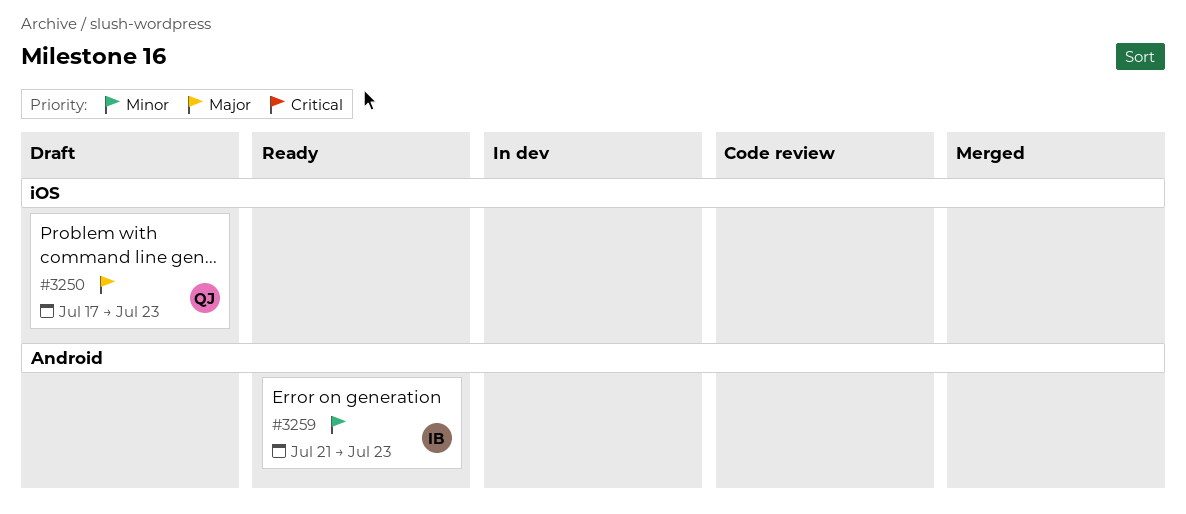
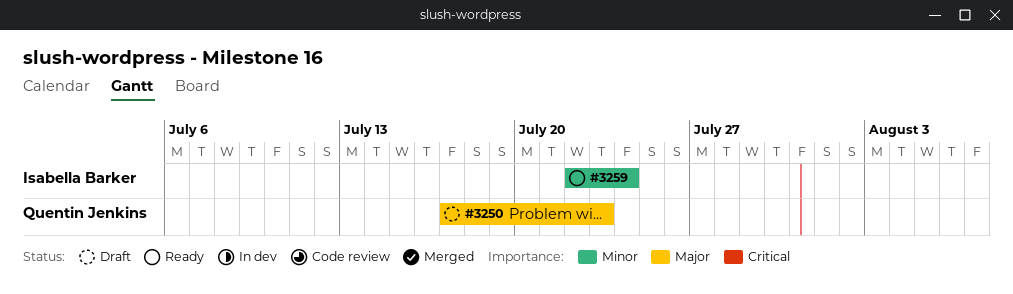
#3259, start: Jul 21 -> Jul 22
#3259, due: Jul 23 -> Jul 24

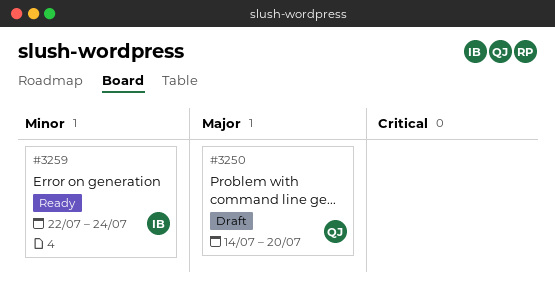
#3250, start: Jul 17 -> Jul 14
#3250, due: Jul 23 -> Jul 20

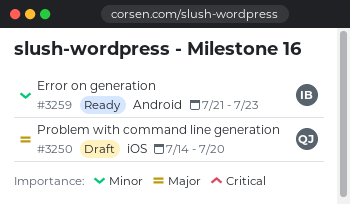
#3259, start: Jul 22 -> Jul 21
#3259, due: Jul 24 -> Jul 23

